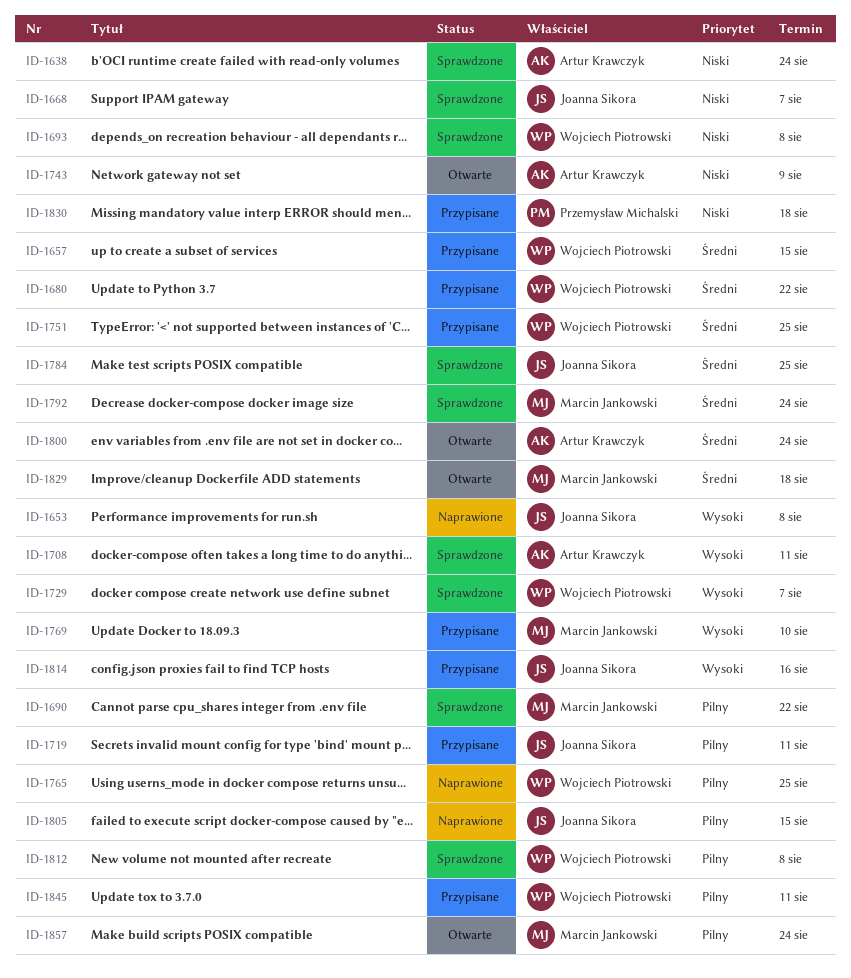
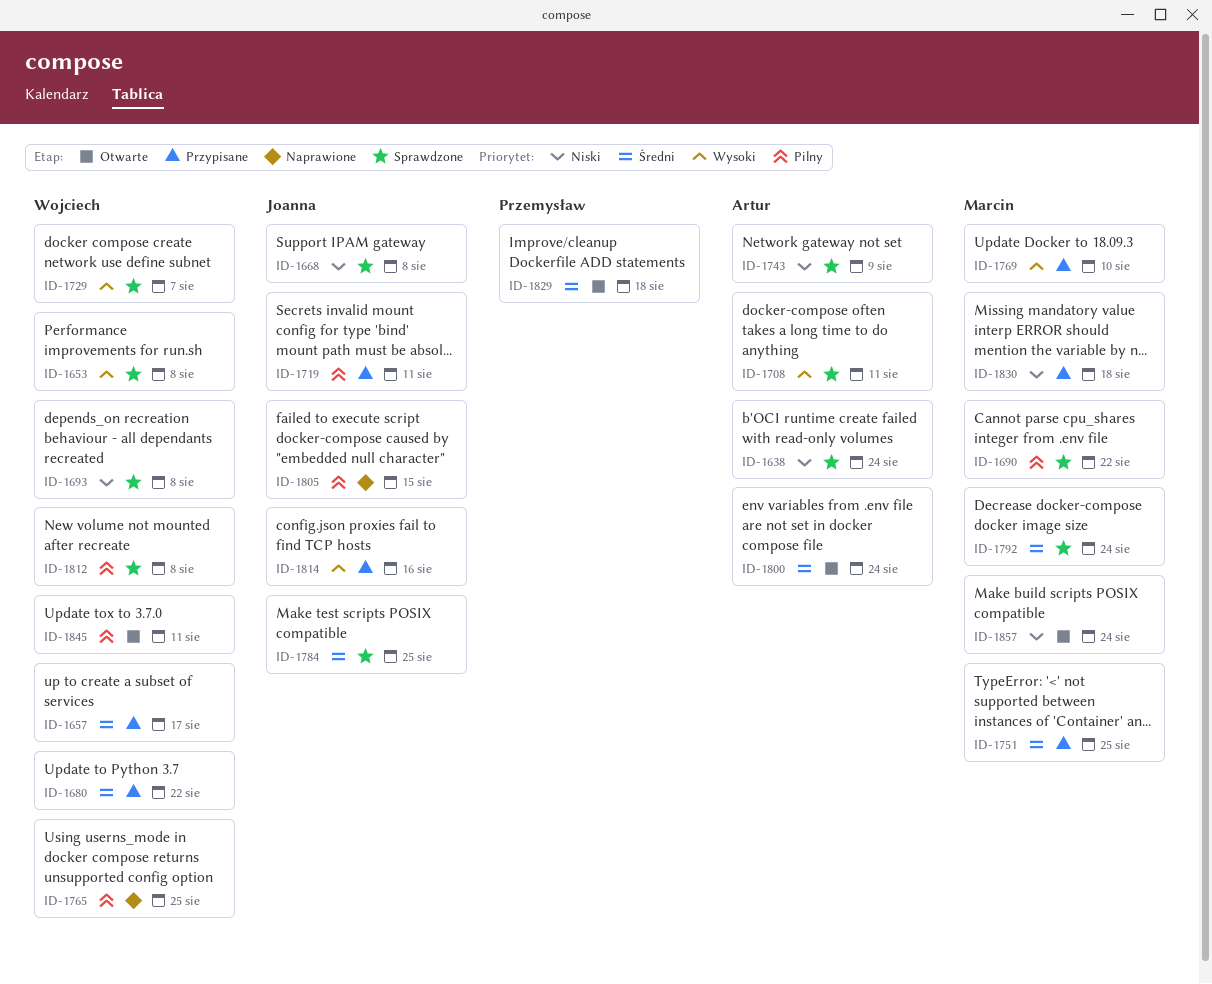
ID-1653, status: Naprawione -> Sprawdzone
ID-1653, owner: Joanna Sikora -> Wojciech Piotrowski
ID-1657, due: Aug 15 -> Aug 17
ID-1668, due: Aug 7 -> Aug 8
ID-1743, status: Otwarte -> Sprawdzone
ID-1751, owner: Wojciech Piotrowski -> Marcin Jankowski
ID-1829, owner: Marcin Jankowski -> Przemysław Michalski
ID-1830, owner: Przemysław Michalski -> Marcin Jankowski
ID-1845, status: Przypisane -> Otwarte
ID-1857, priority: Pilny -> Niski

